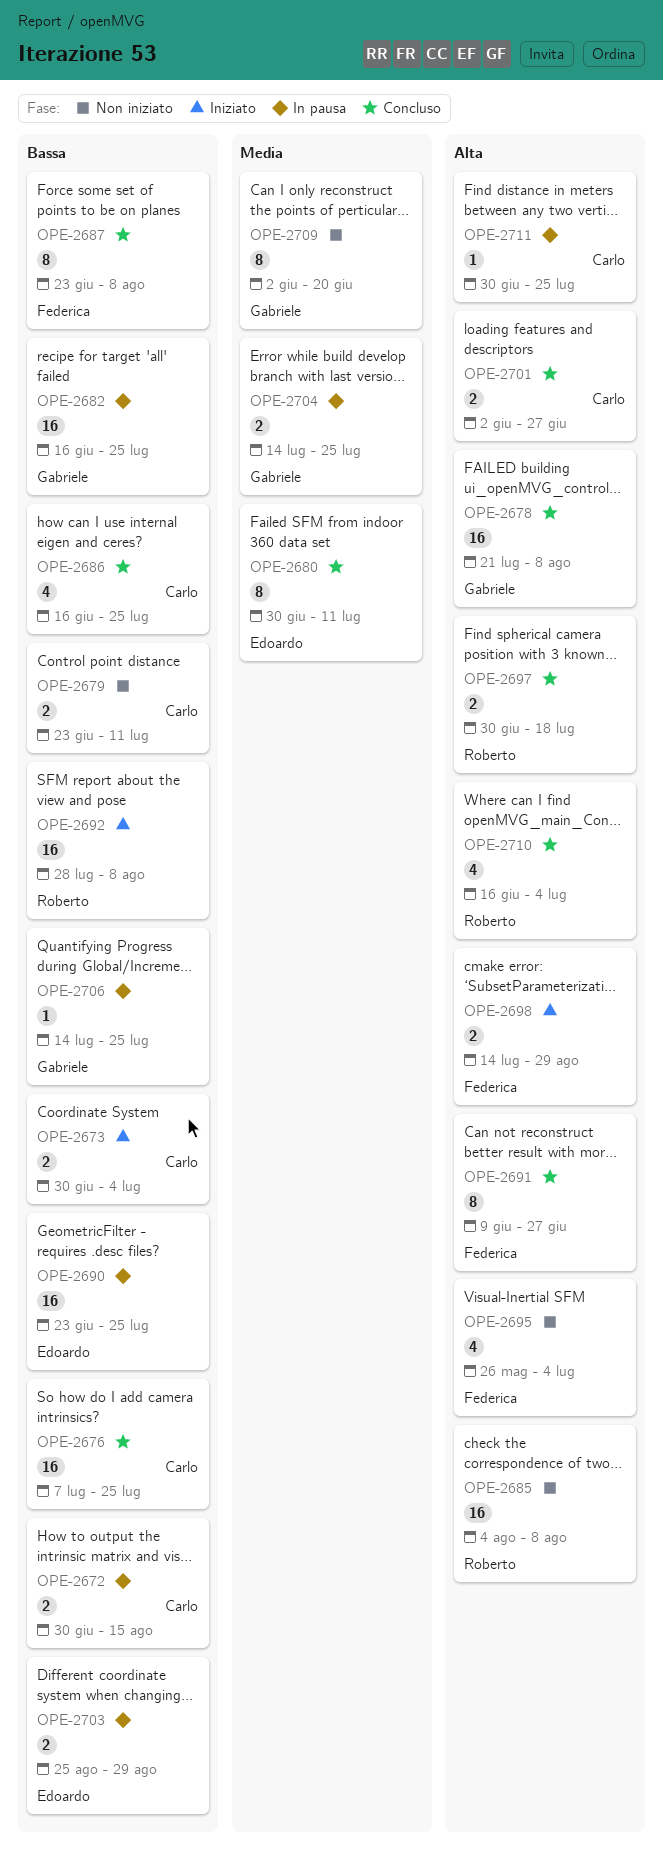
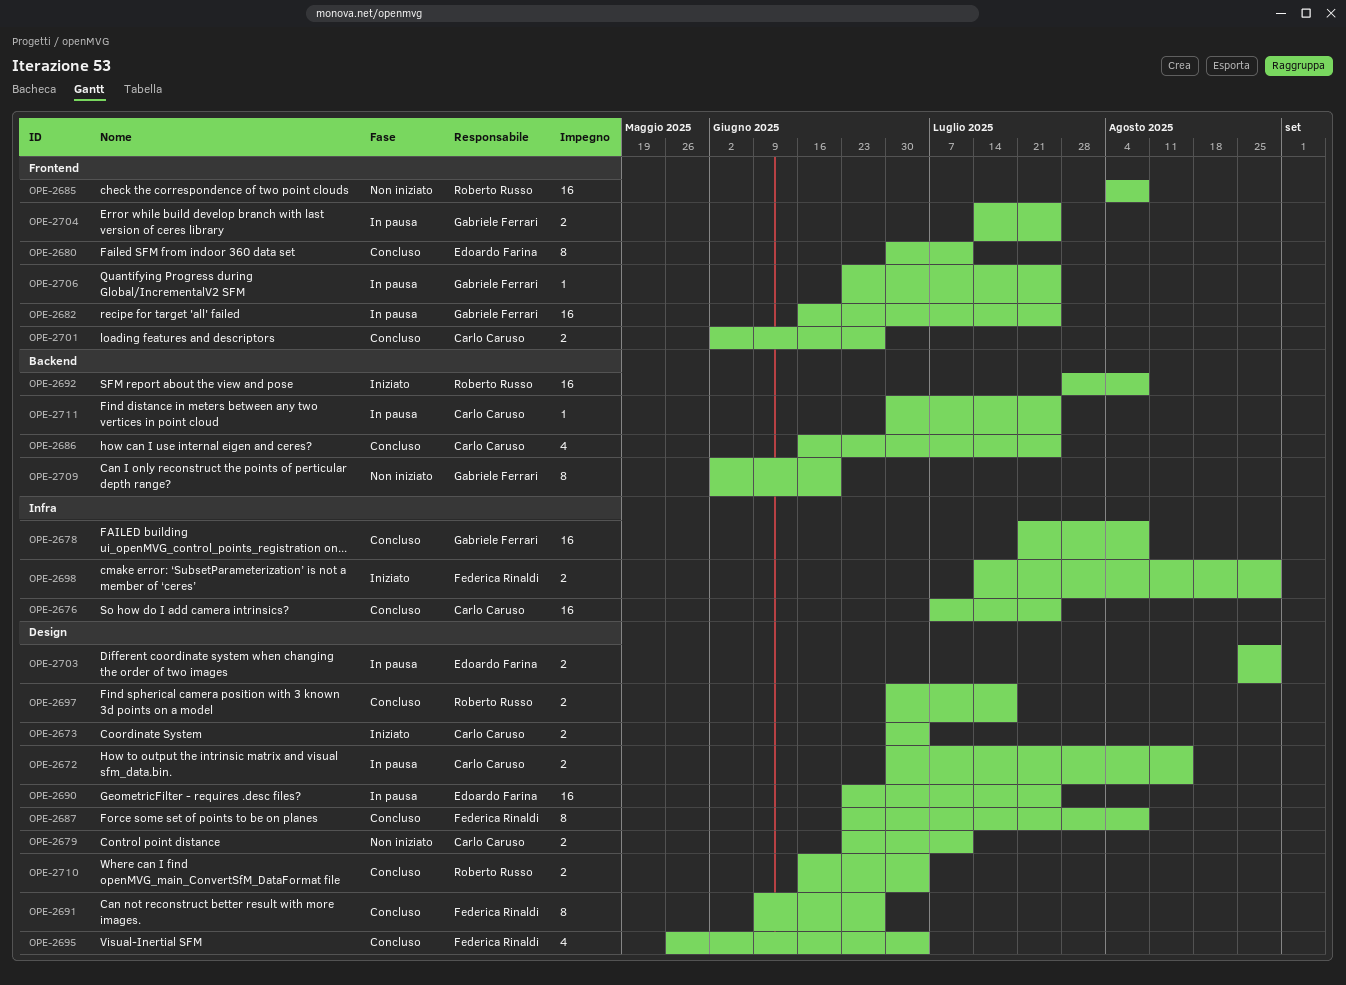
OPE-2695, status: Non iniziato -> Concluso
OPE-2706, start: Jul 14 -> Jun 23
OPE-2710, estimate: 4 -> 2

